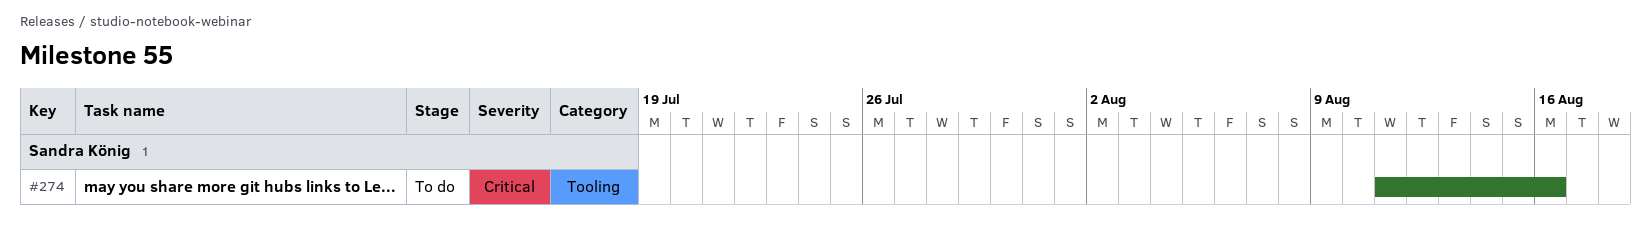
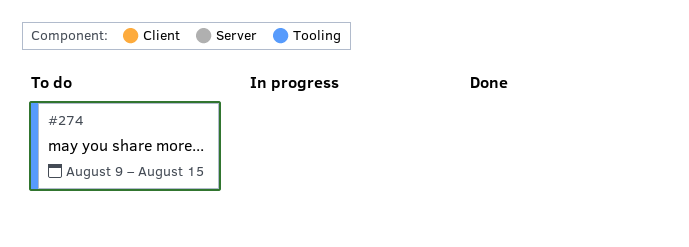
#274, start: Aug 11 -> Aug 9
#274, due: Aug 16 -> Aug 15

